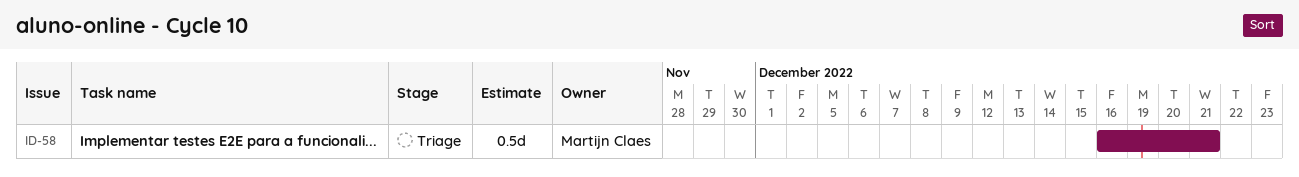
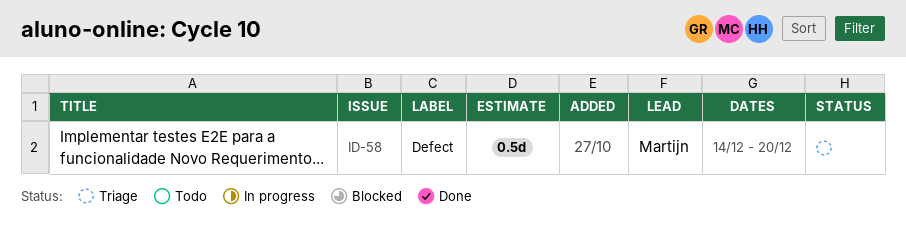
ID-58, start: Dec 16 -> Dec 14
ID-58, due: Dec 21 -> Dec 20

